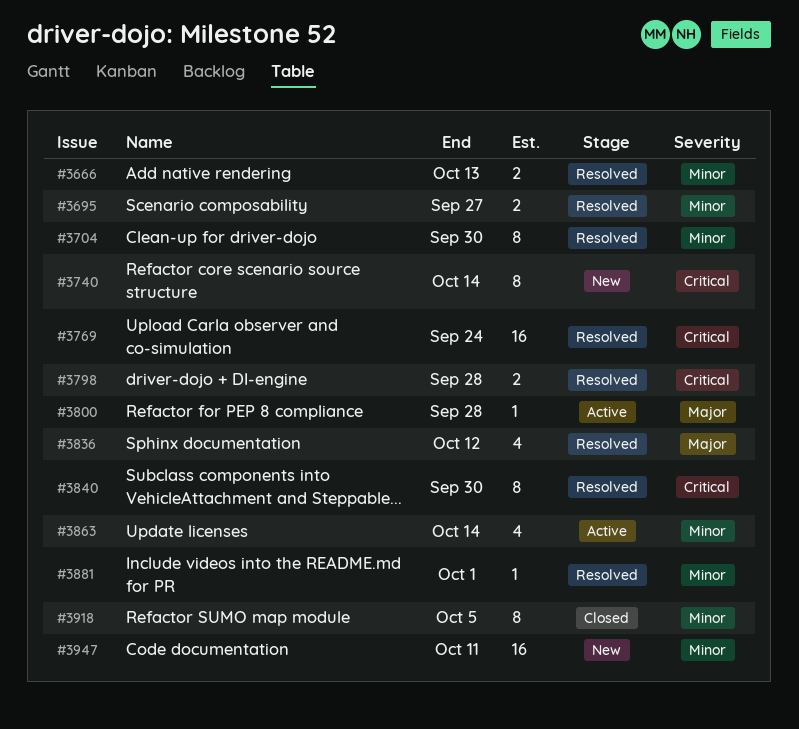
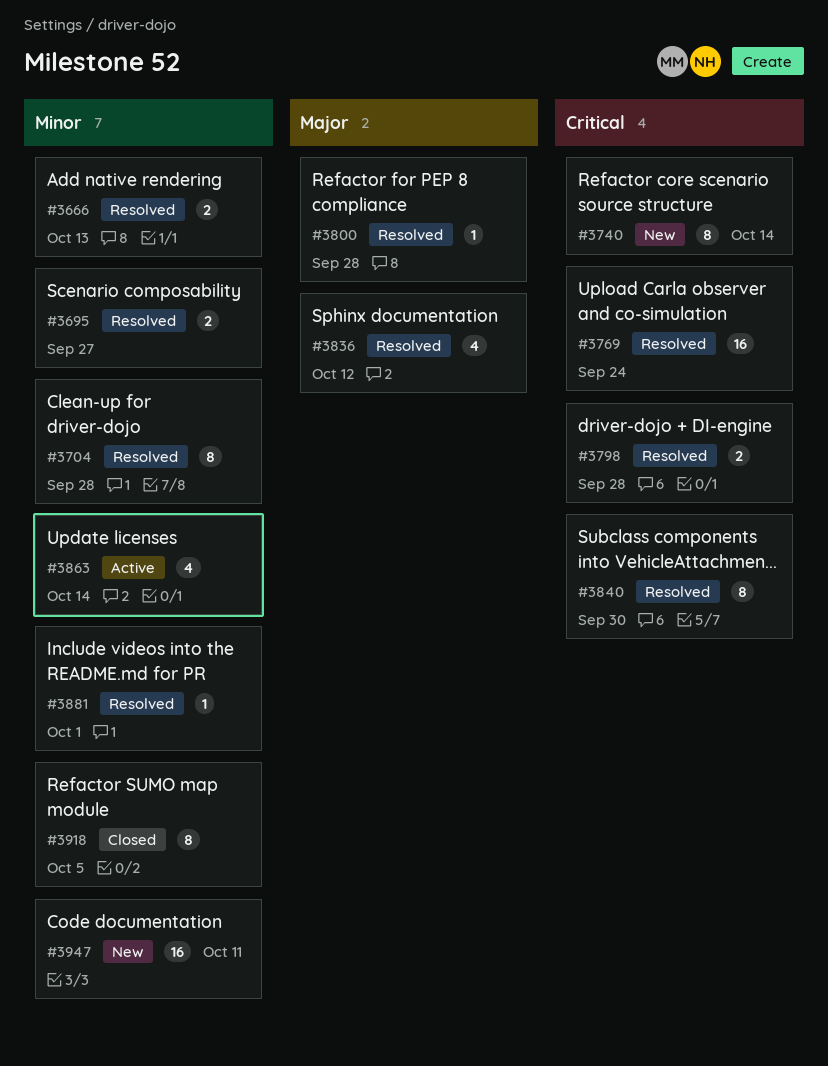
#3704, due: Sep 30 -> Sep 28
#3800, status: Active -> Resolved

